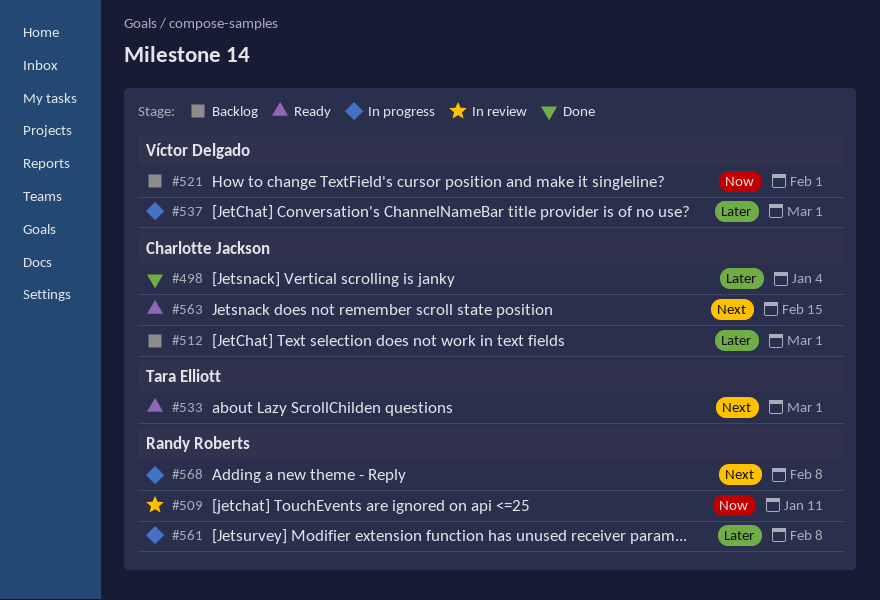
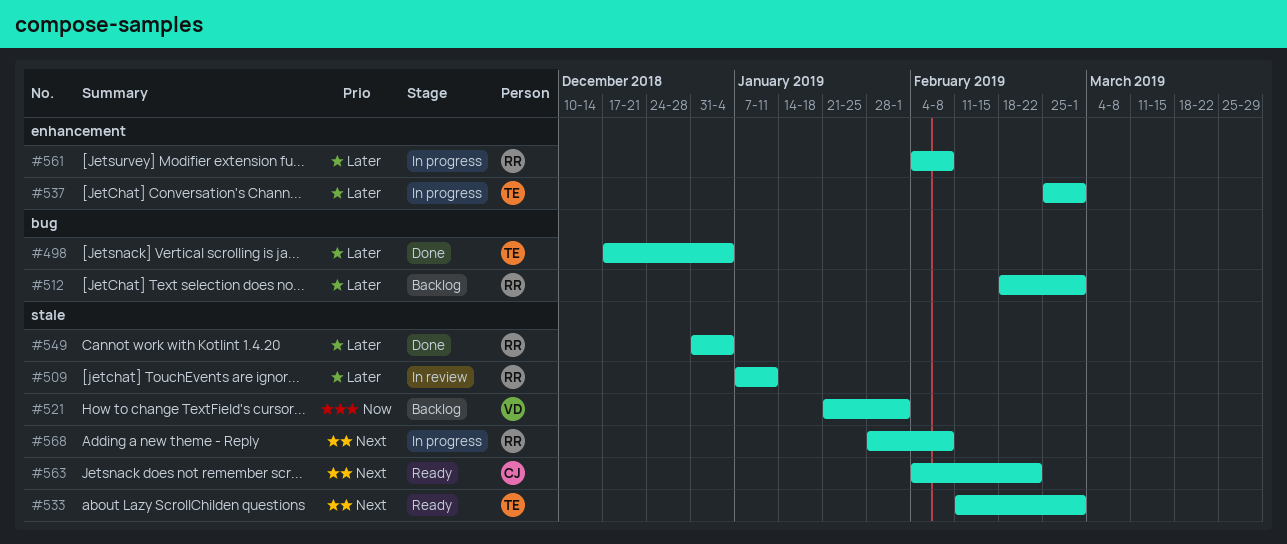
#498, owner: Charlotte Jackson -> Tara Elliott
#509, priority: Now -> Later
#512, owner: Charlotte Jackson -> Randy Roberts
#537, owner: Víctor Delgado -> Tara Elliott
#549: none -> present
#563, due: Feb 15 -> Feb 22

